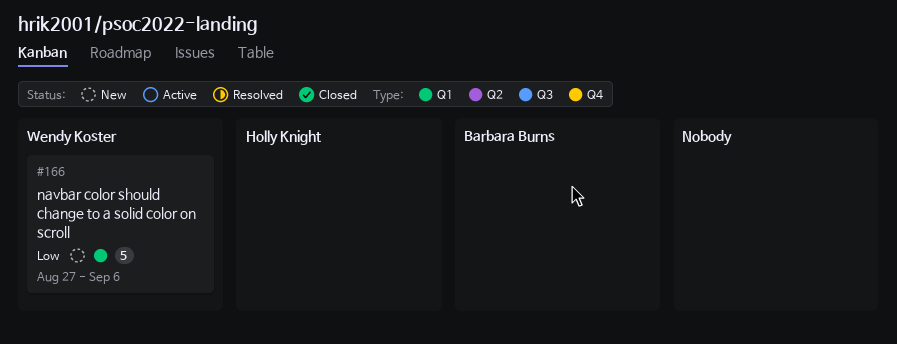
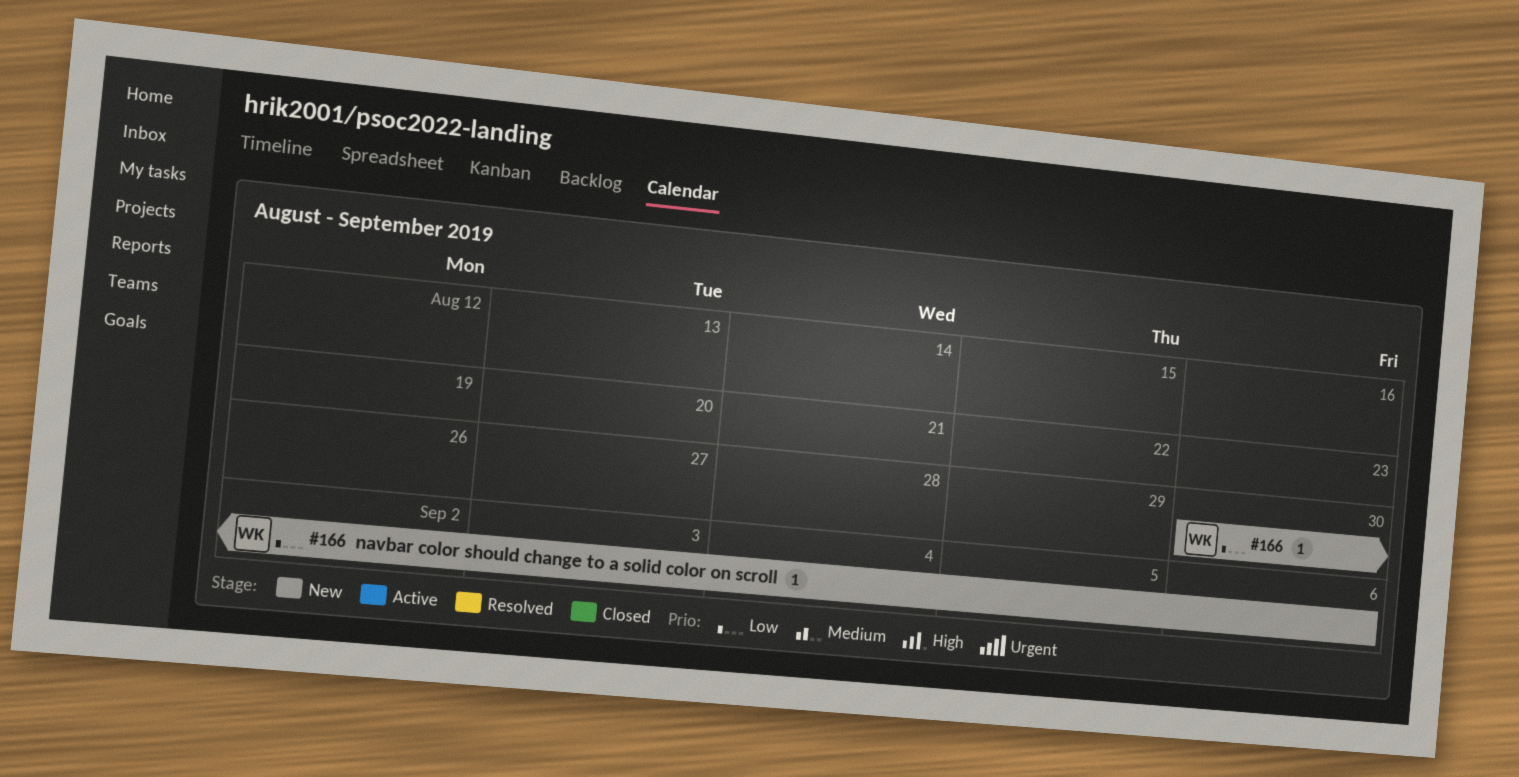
#166, estimate: 5 -> 1
#166, start: Aug 27 -> Aug 30

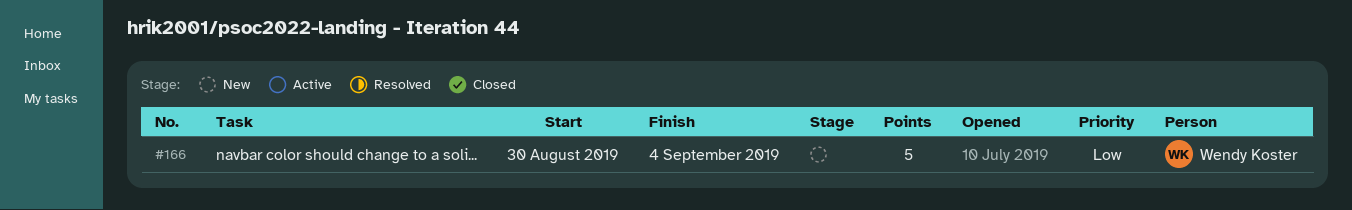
#166, estimate: 1 -> 5
#166, due: Sep 6 -> Sep 4

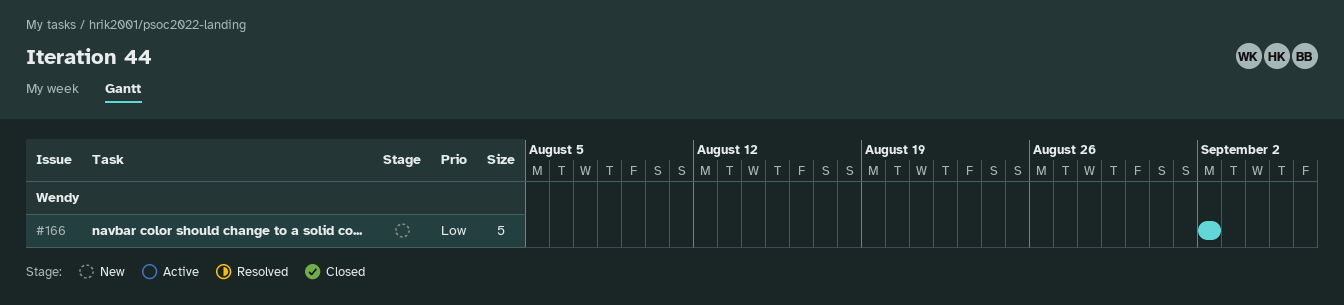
#166, start: Aug 30 -> Sep 2
#166, due: Sep 4 -> Sep 2

